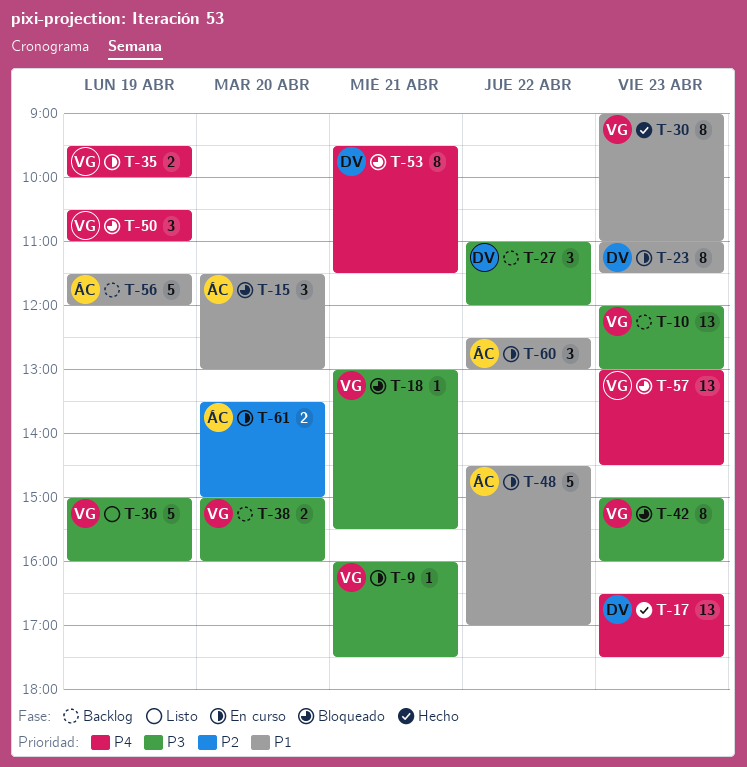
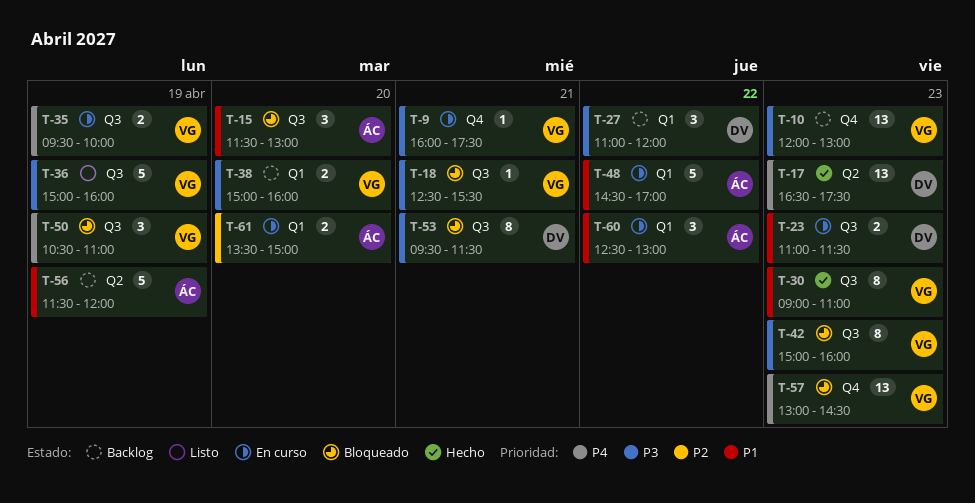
T-18, begins: 13:00 -> 12:30
T-23, estimate: 8 -> 2
T-53, priority: P4 -> P3

